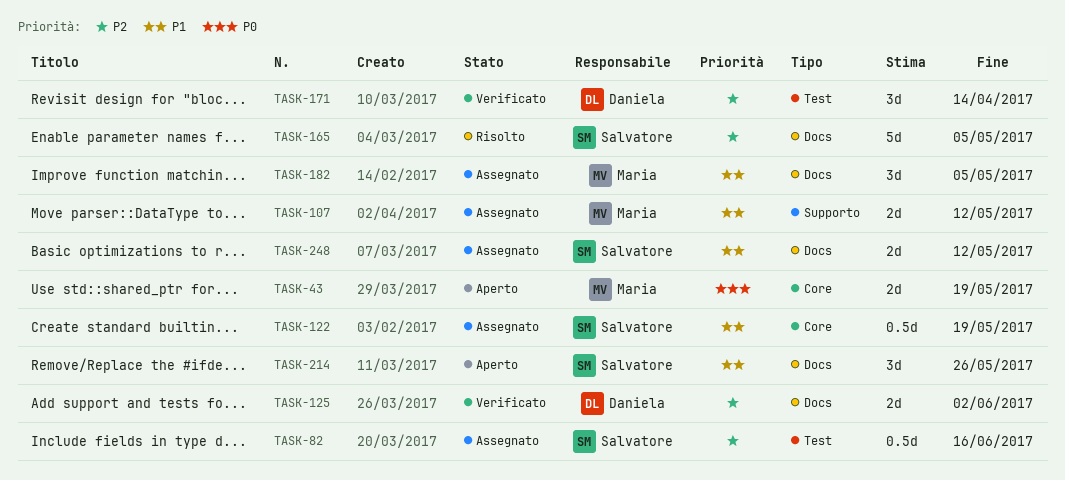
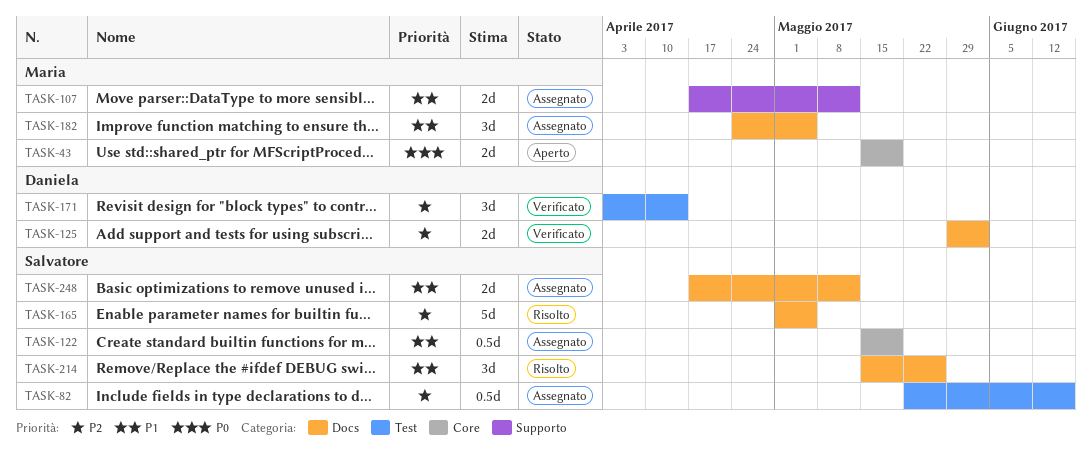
TASK-214, status: Aperto -> Risolto

